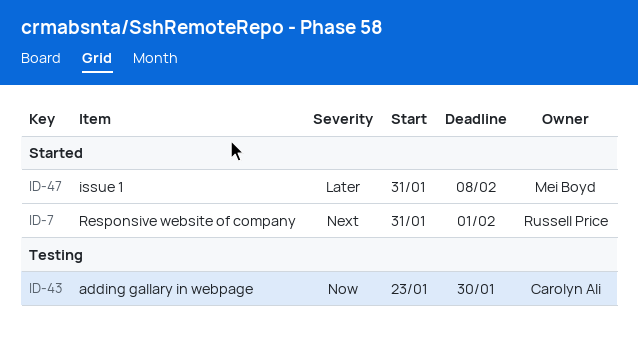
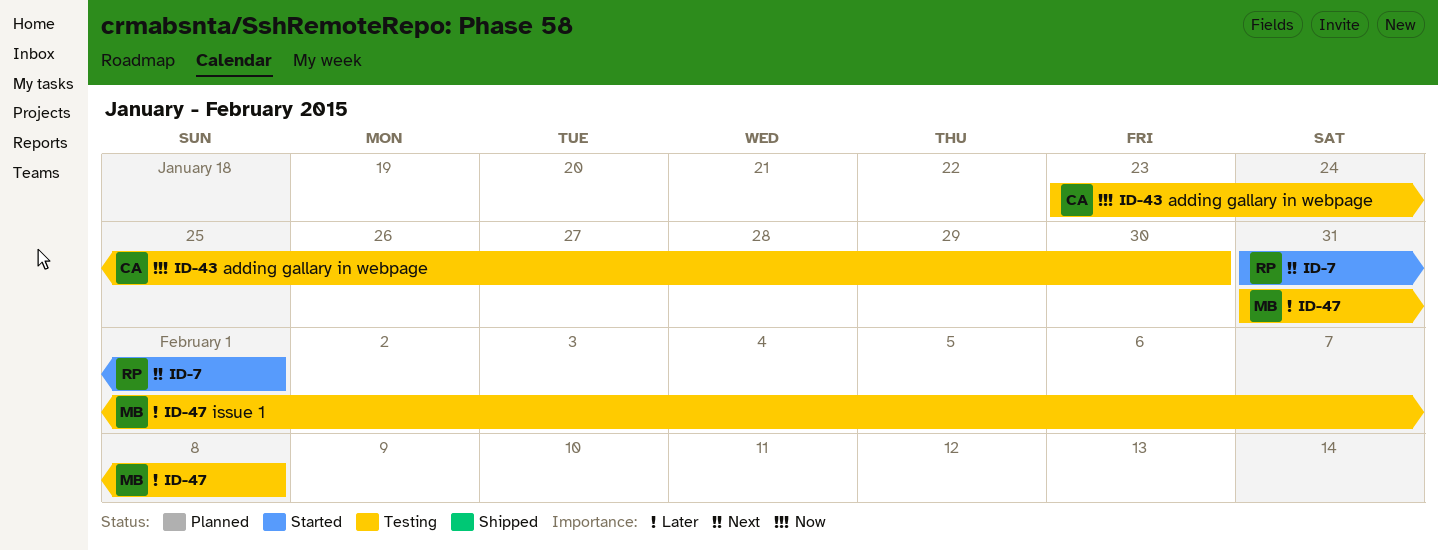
ID-47, status: Started -> Testing

